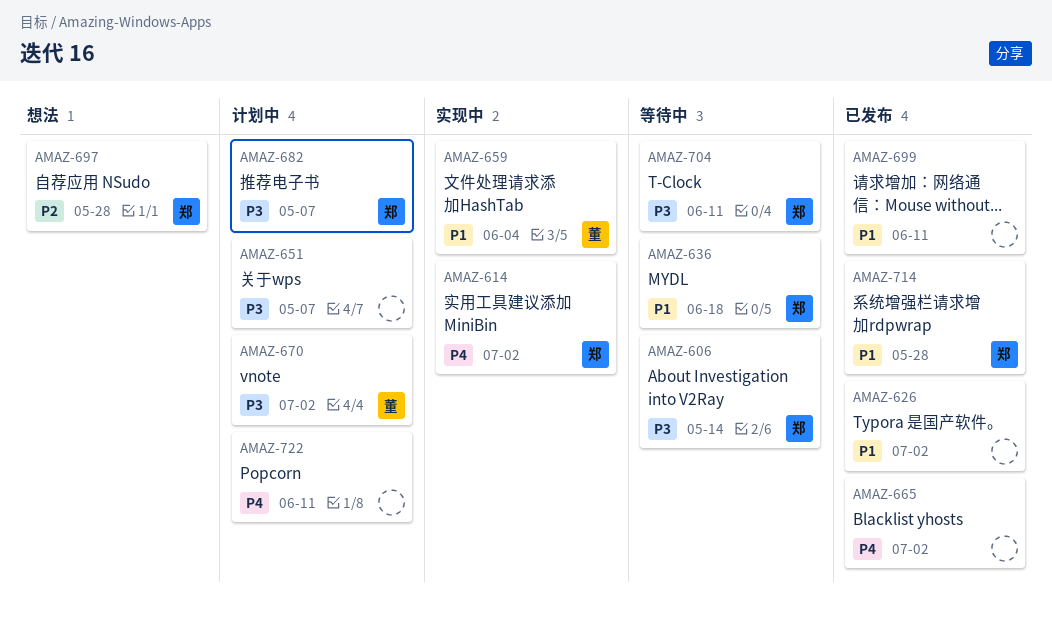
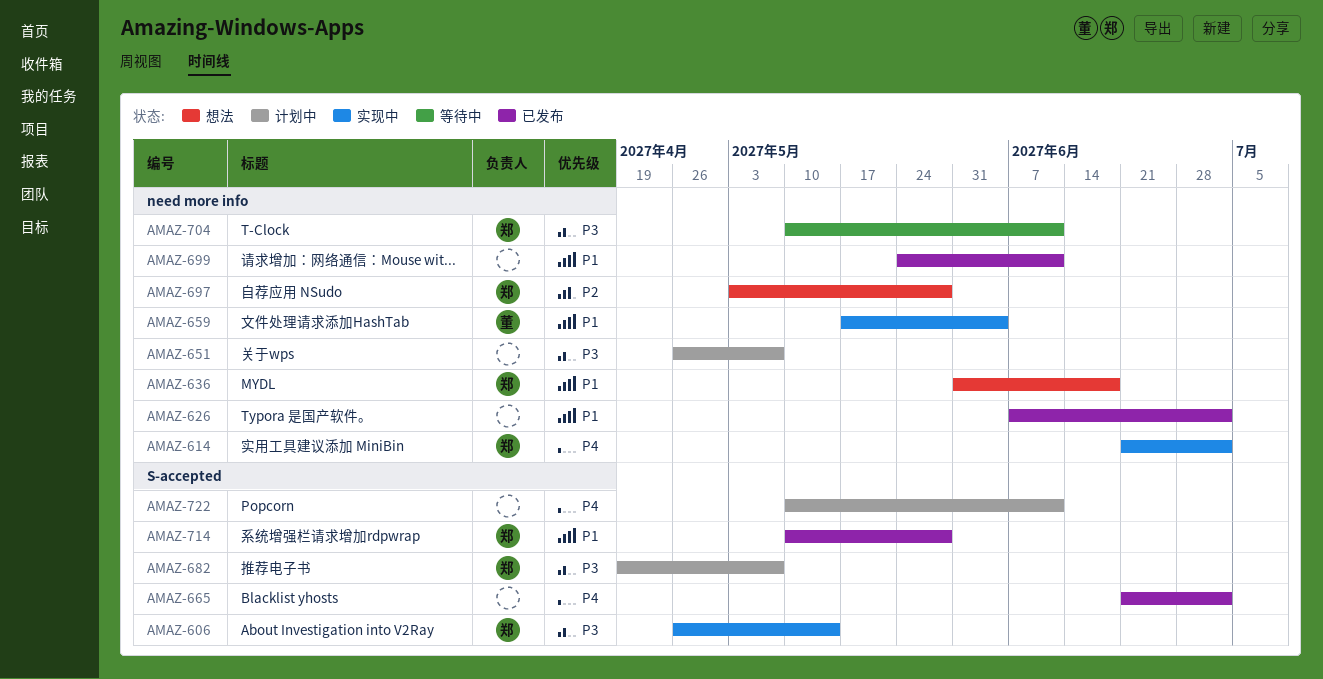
AMAZ-606, status: 等待中 -> 实现中
AMAZ-636, status: 等待中 -> 想法
AMAZ-670: present -> none

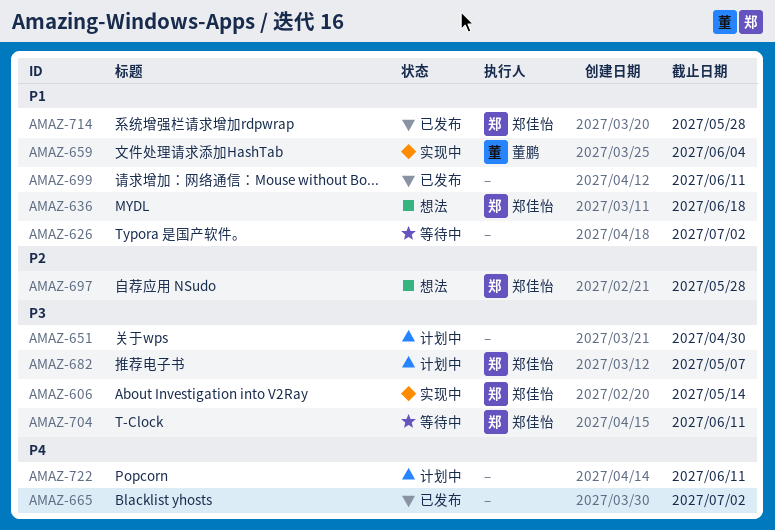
AMAZ-614: present -> none
AMAZ-626, status: 已发布 -> 等待中
AMAZ-651, due: May 7 -> Apr 30

